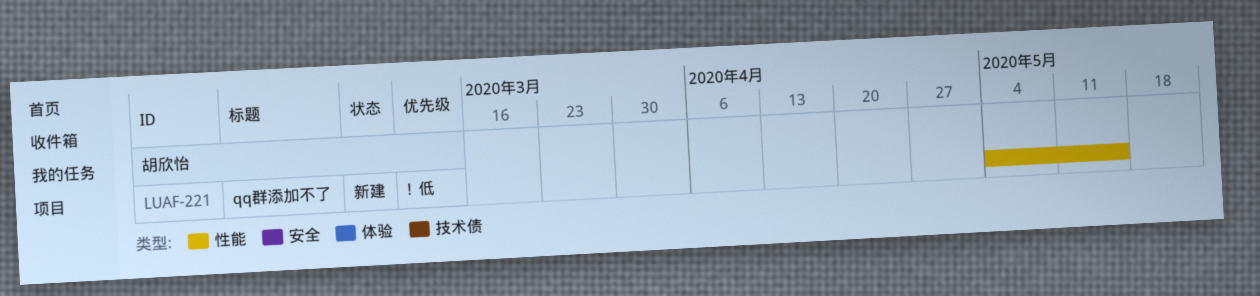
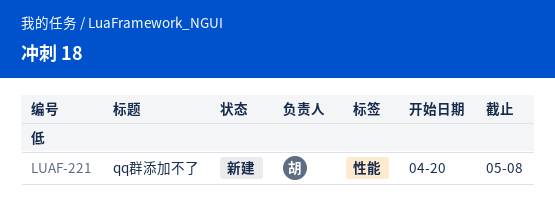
LUAF-221, start: May 4 -> Apr 20
LUAF-221, due: May 15 -> May 8

